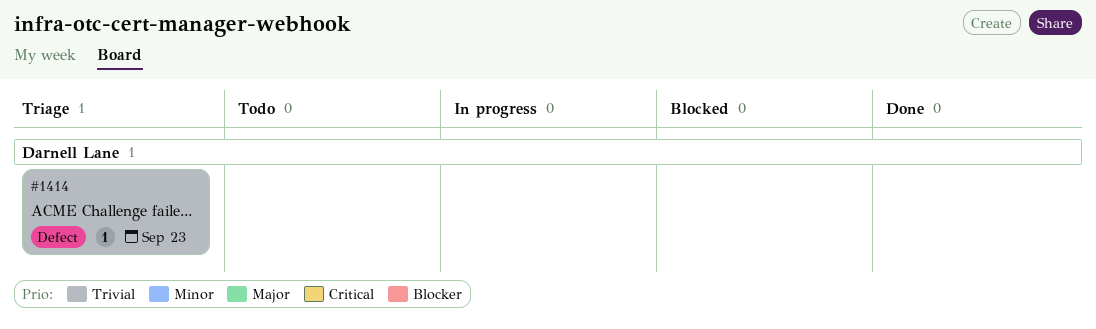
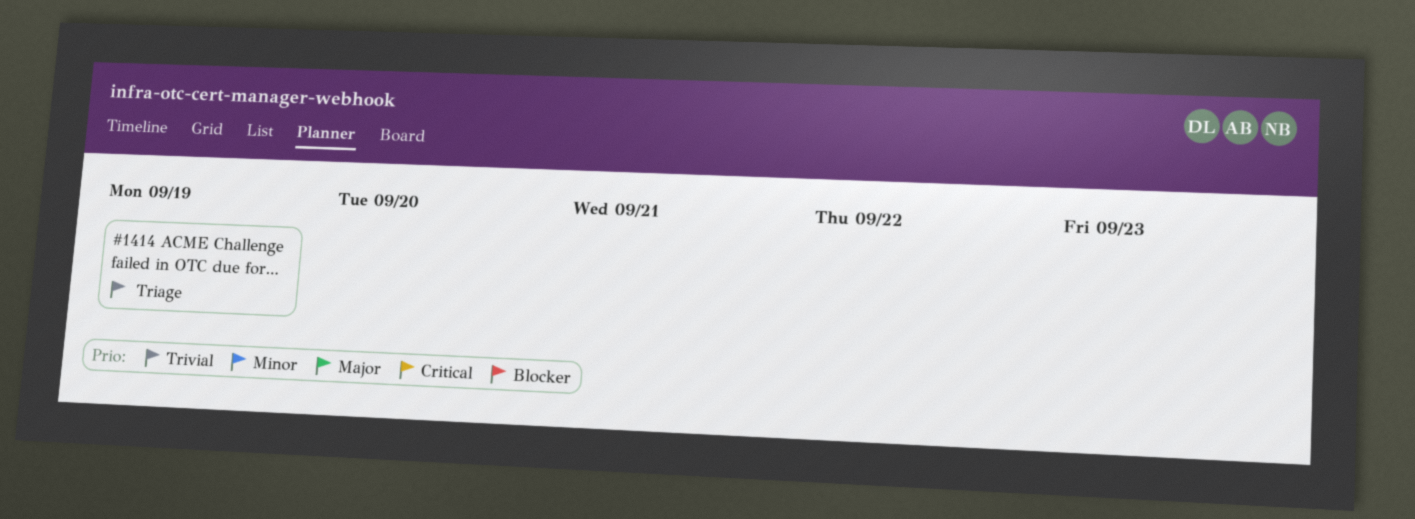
#1414, due: Sep 23 -> Sep 19

